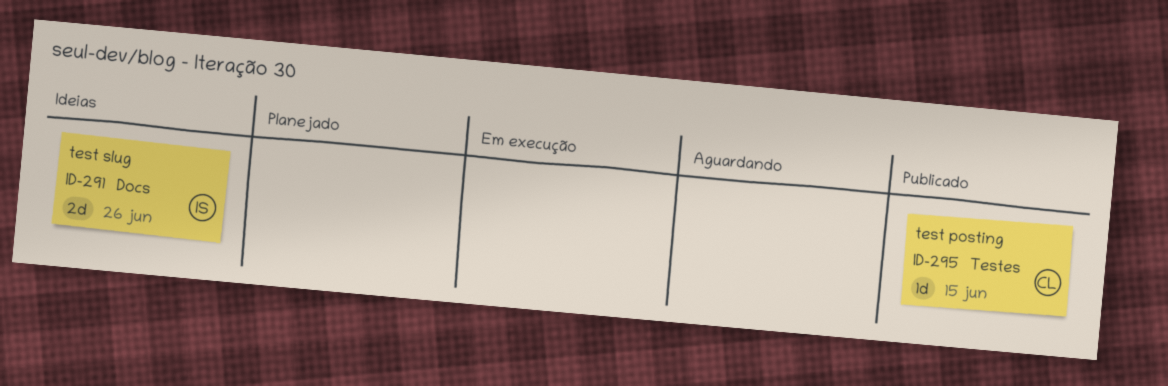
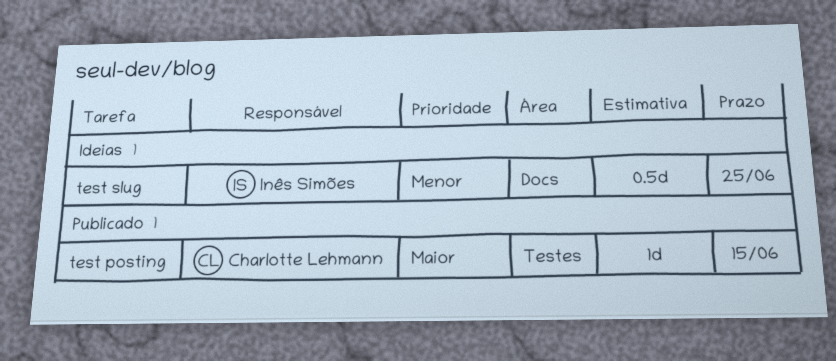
test slug, estimate: 2d -> 0.5d
test slug, due: Jun 26 -> Jun 25

